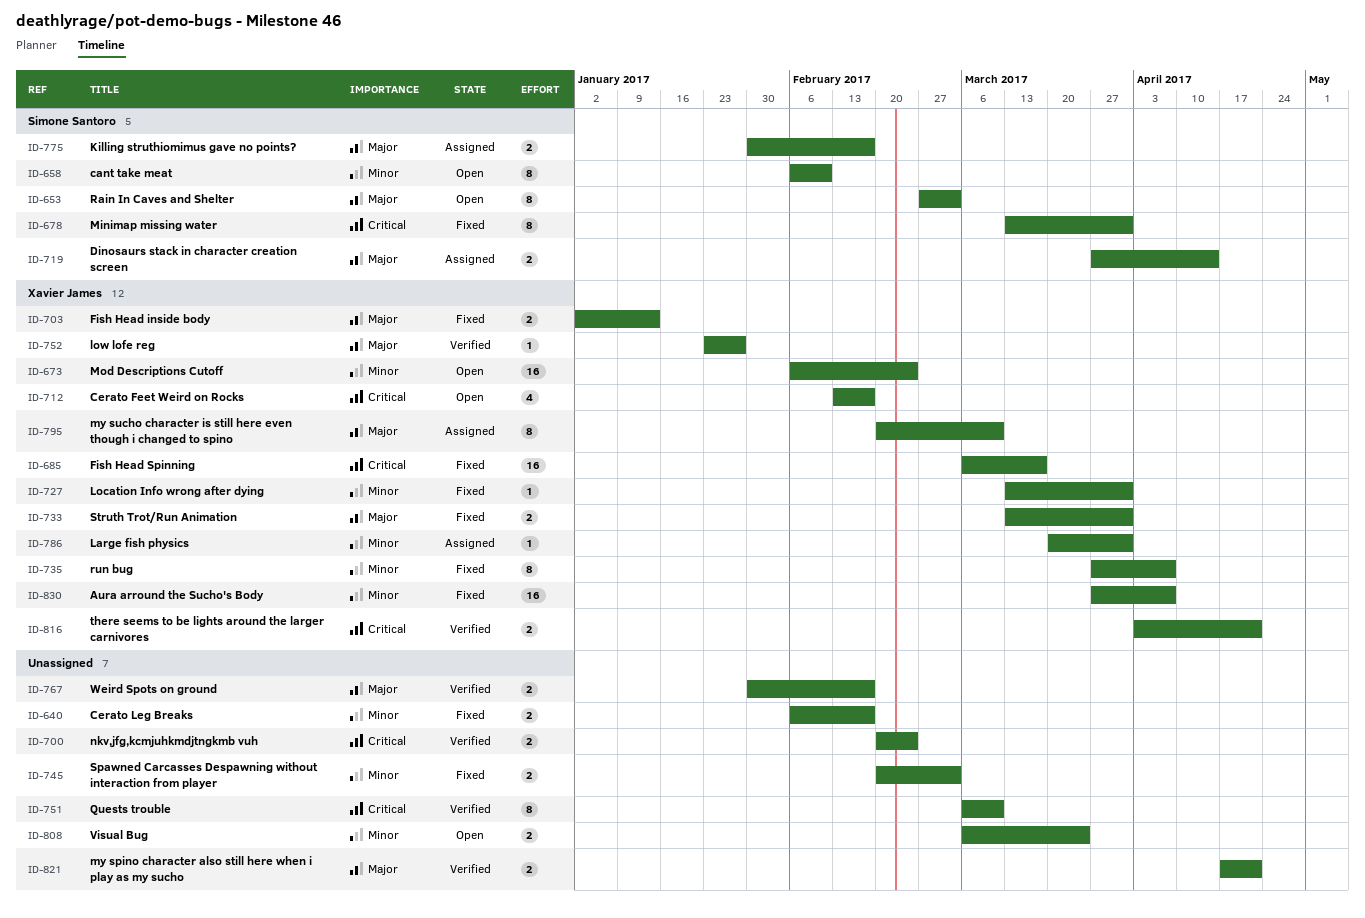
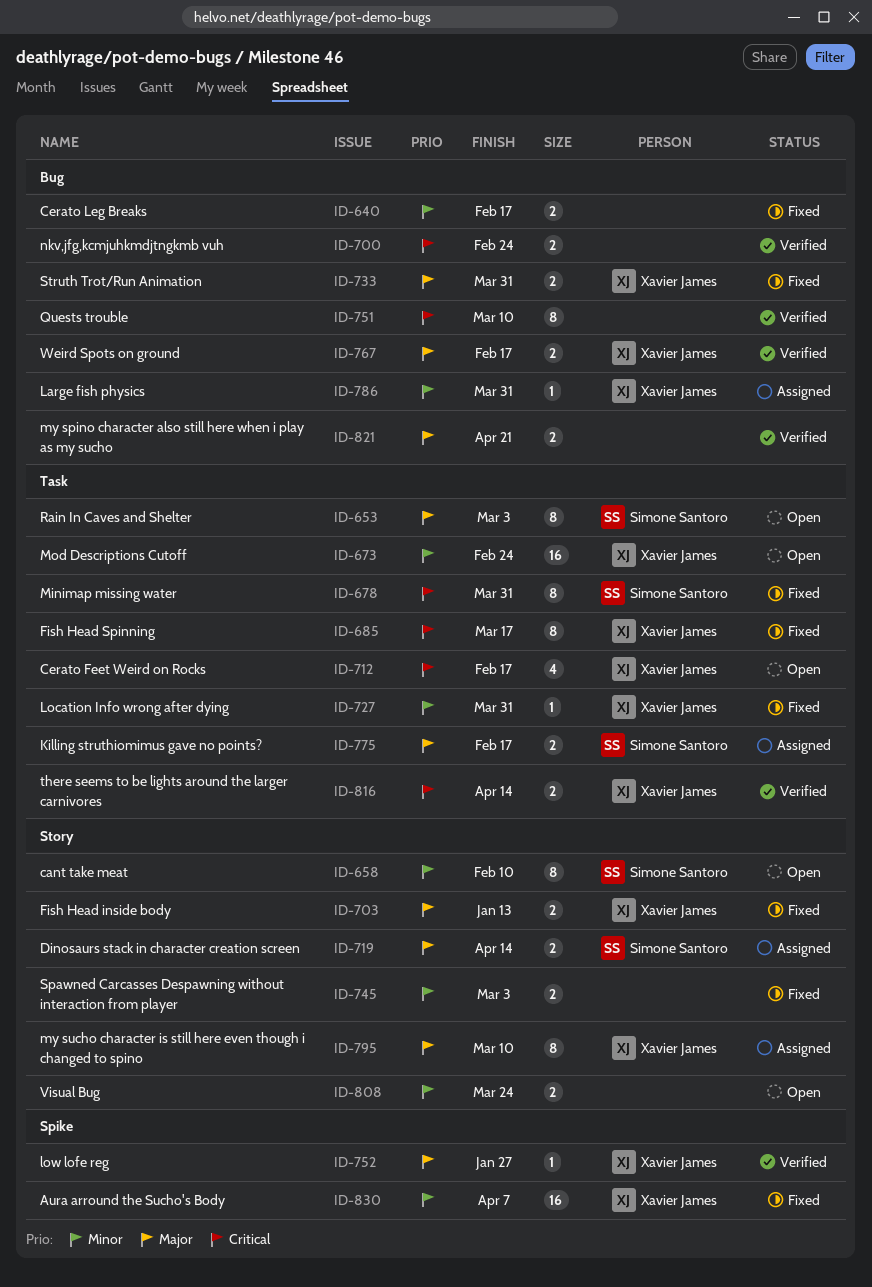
ID-685, estimate: 16 -> 8
ID-735: present -> none
ID-767, owner: none -> Xavier James
ID-816, due: Apr 21 -> Apr 14

